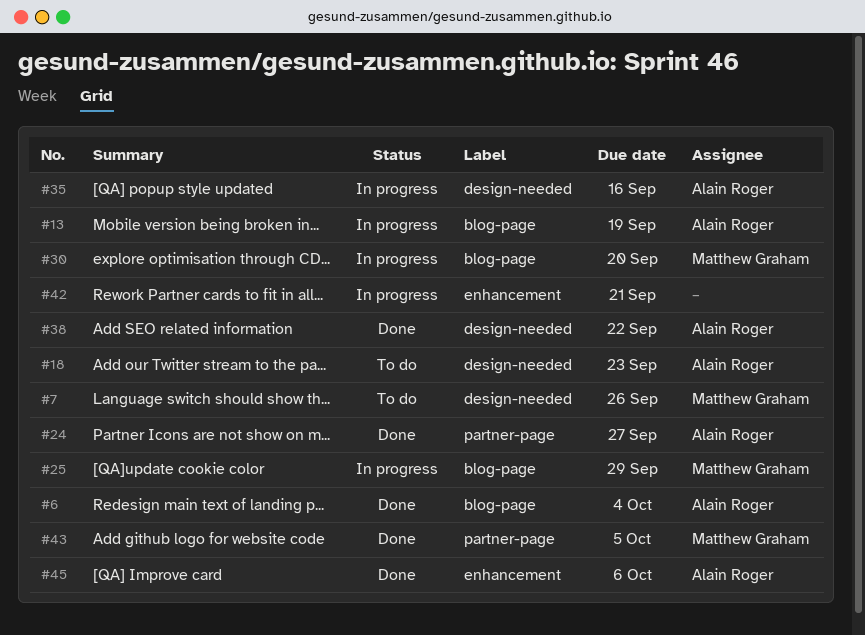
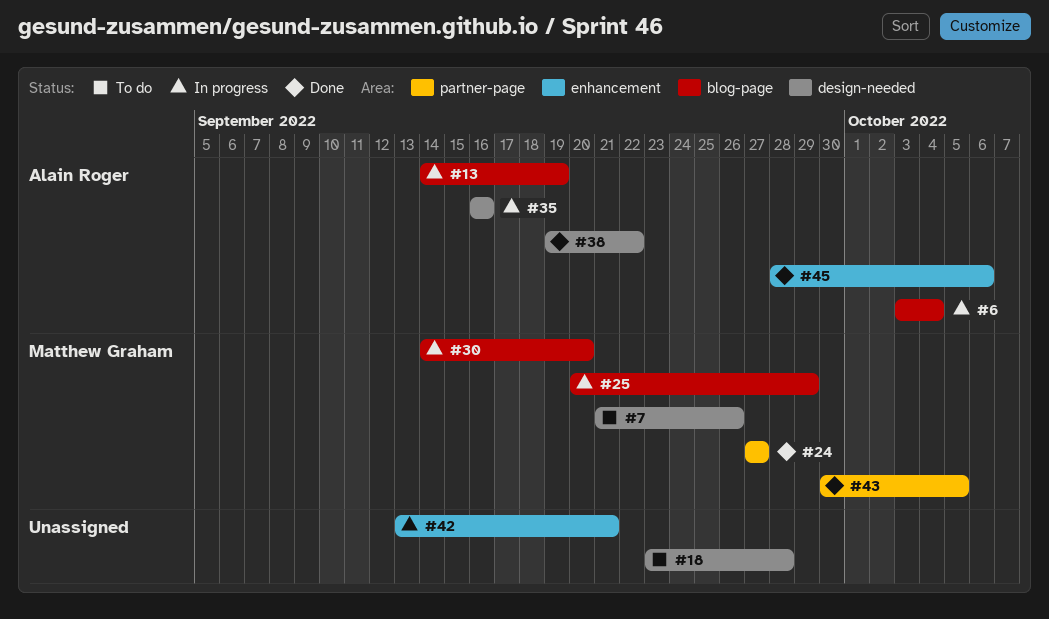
#6, status: Done -> In progress
#18, owner: Alain Roger -> none
#18, due: Sep 23 -> Sep 28
#24, owner: Alain Roger -> Matthew Graham

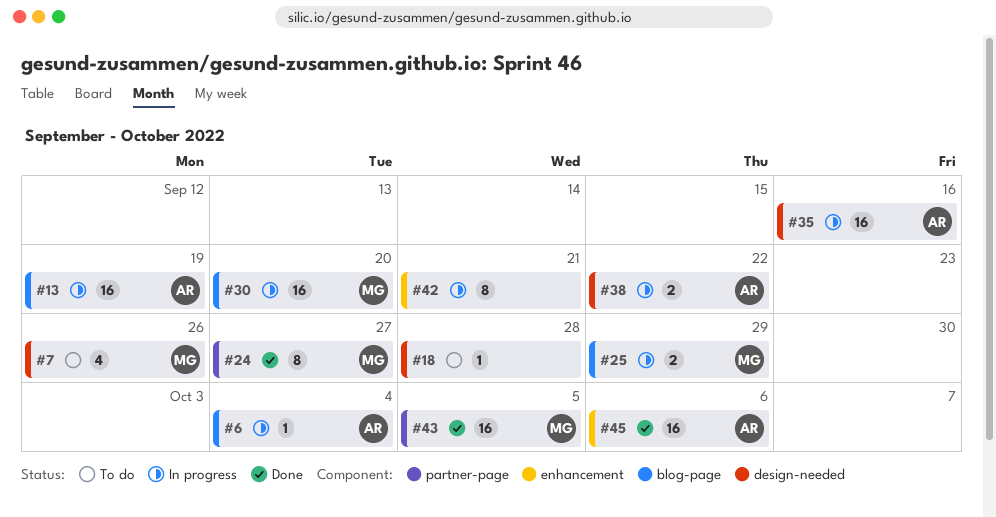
#38, status: Done -> In progress

